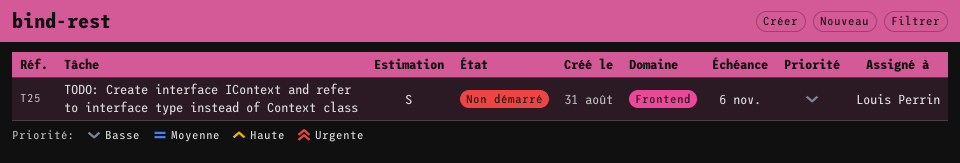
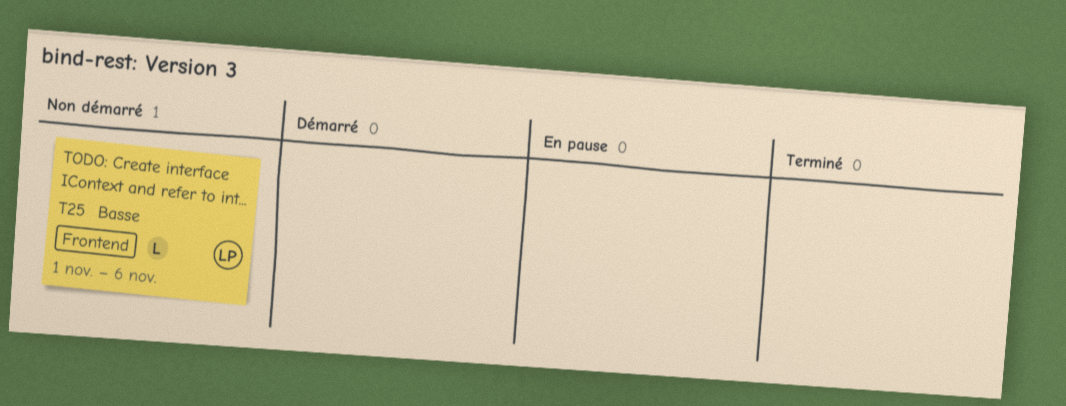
T25, estimate: S -> L

